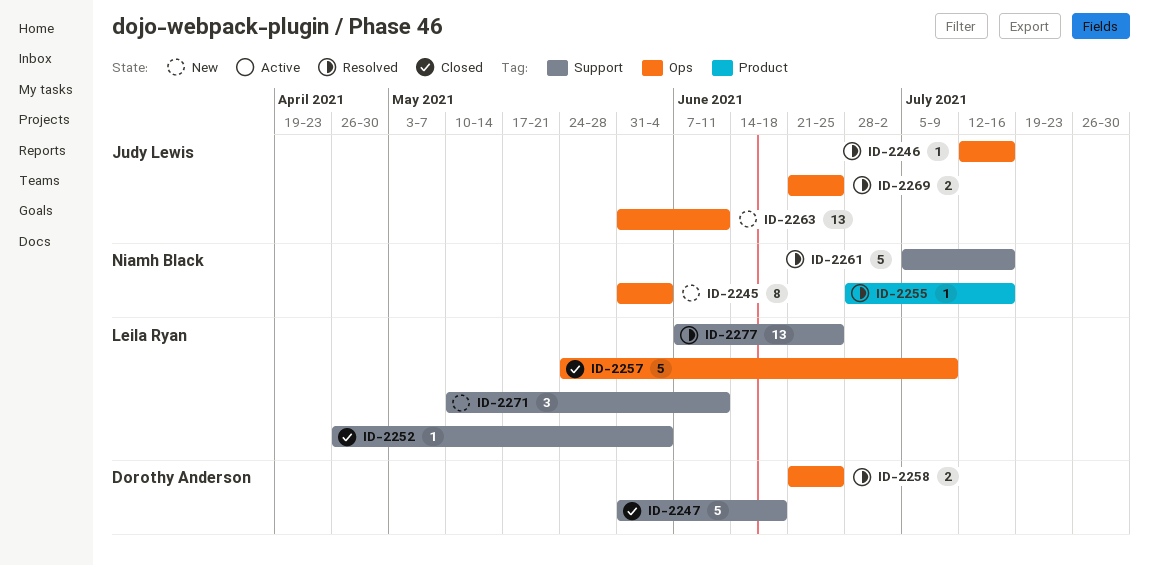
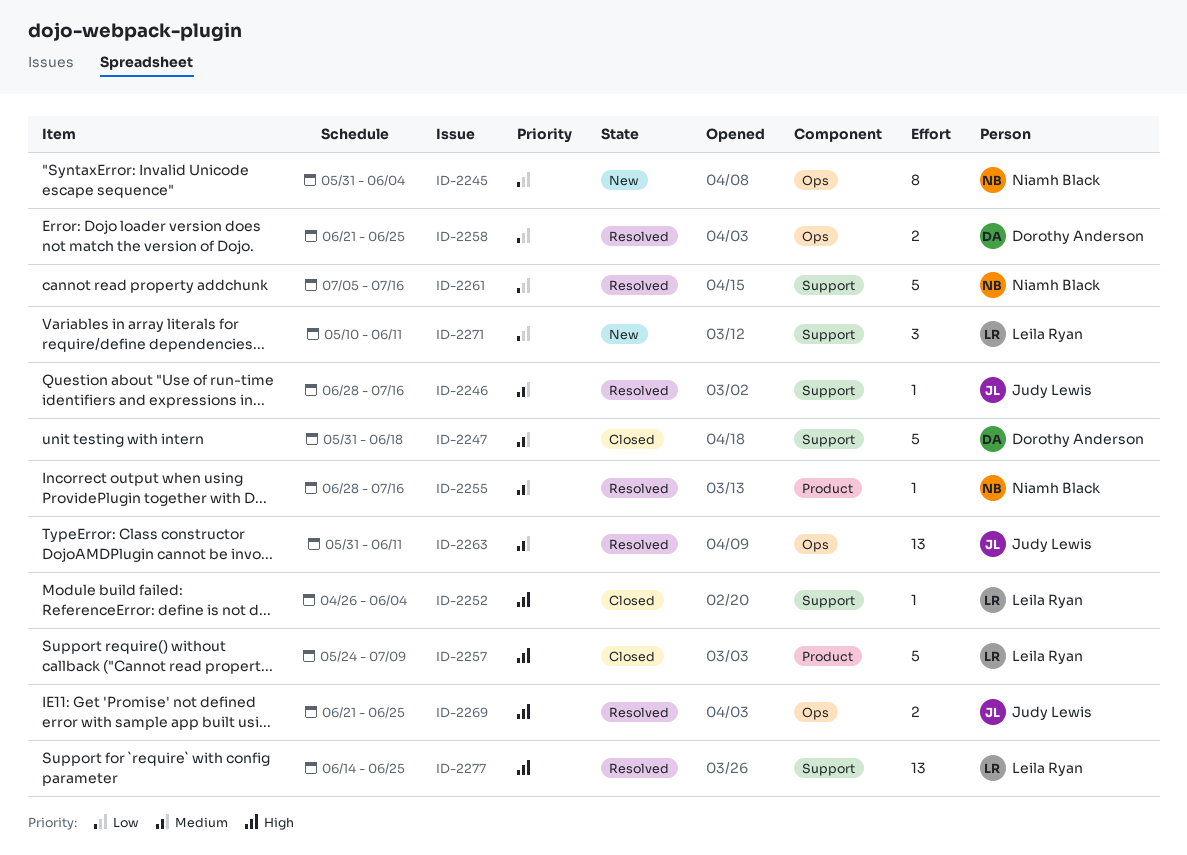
ID-2246, label: Ops -> Support
ID-2246, start: Jul 12 -> Jun 28
ID-2257, label: Ops -> Product
ID-2263, status: New -> Resolved
ID-2277, start: Jun 7 -> Jun 14

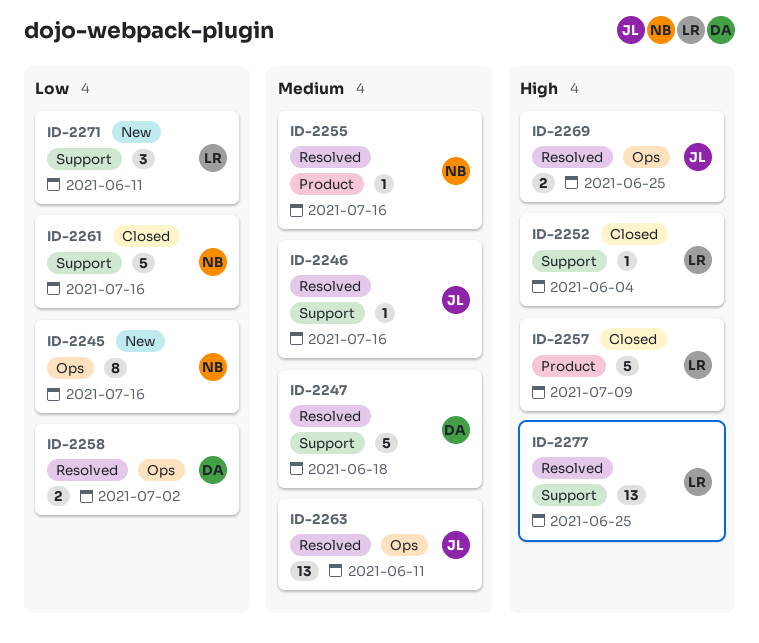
ID-2245, due: Jun 4 -> Jul 16
ID-2247, status: Closed -> Resolved
ID-2258, due: Jun 25 -> Jul 2
ID-2261, status: Resolved -> Closed

